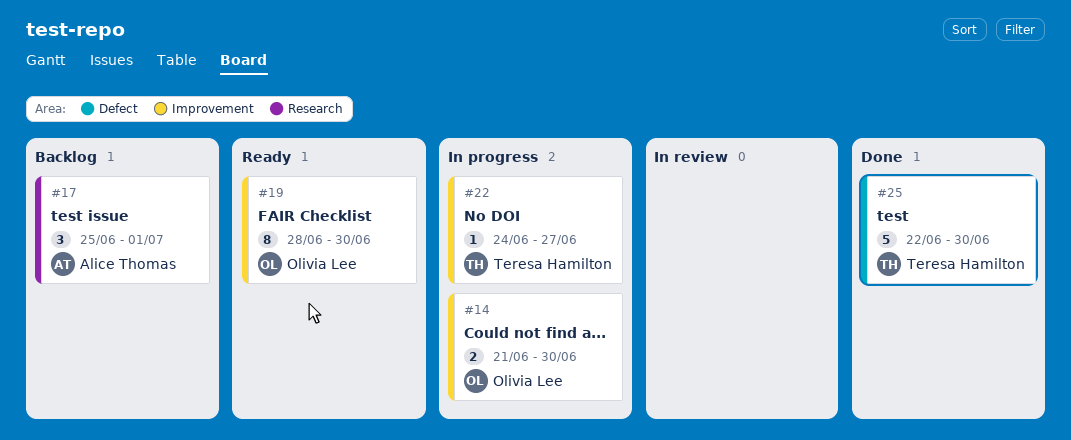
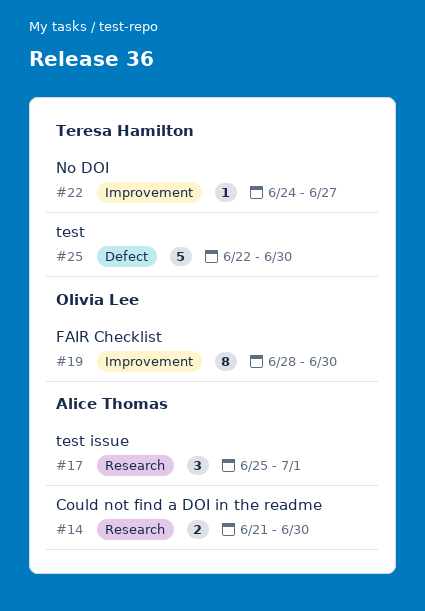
#14, owner: Olivia Lee -> Alice Thomas
#14, label: Improvement -> Research

